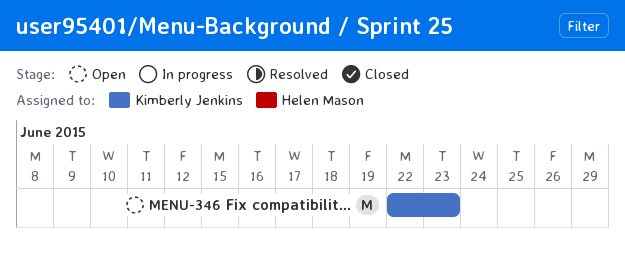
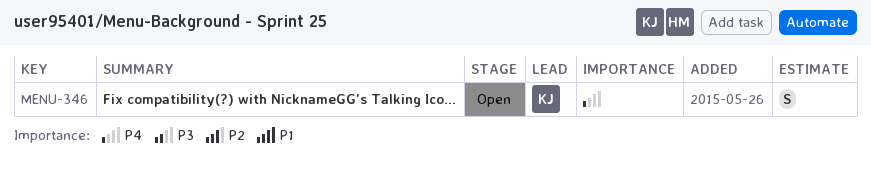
MENU-346, estimate: M -> S

